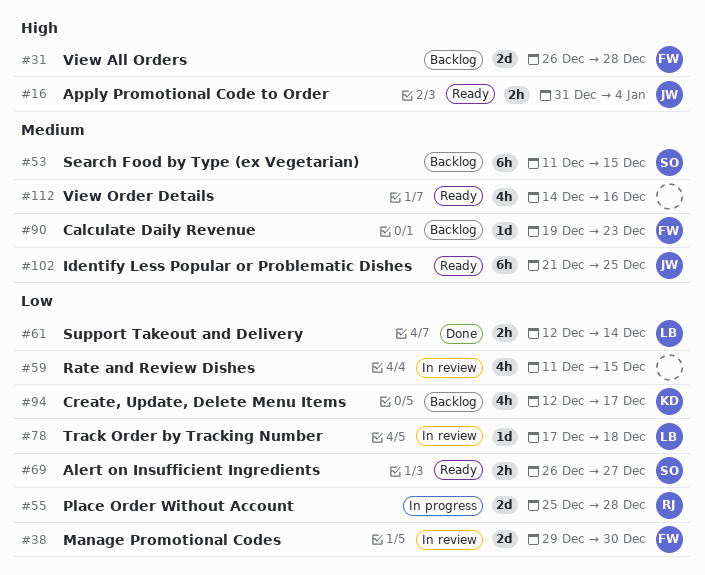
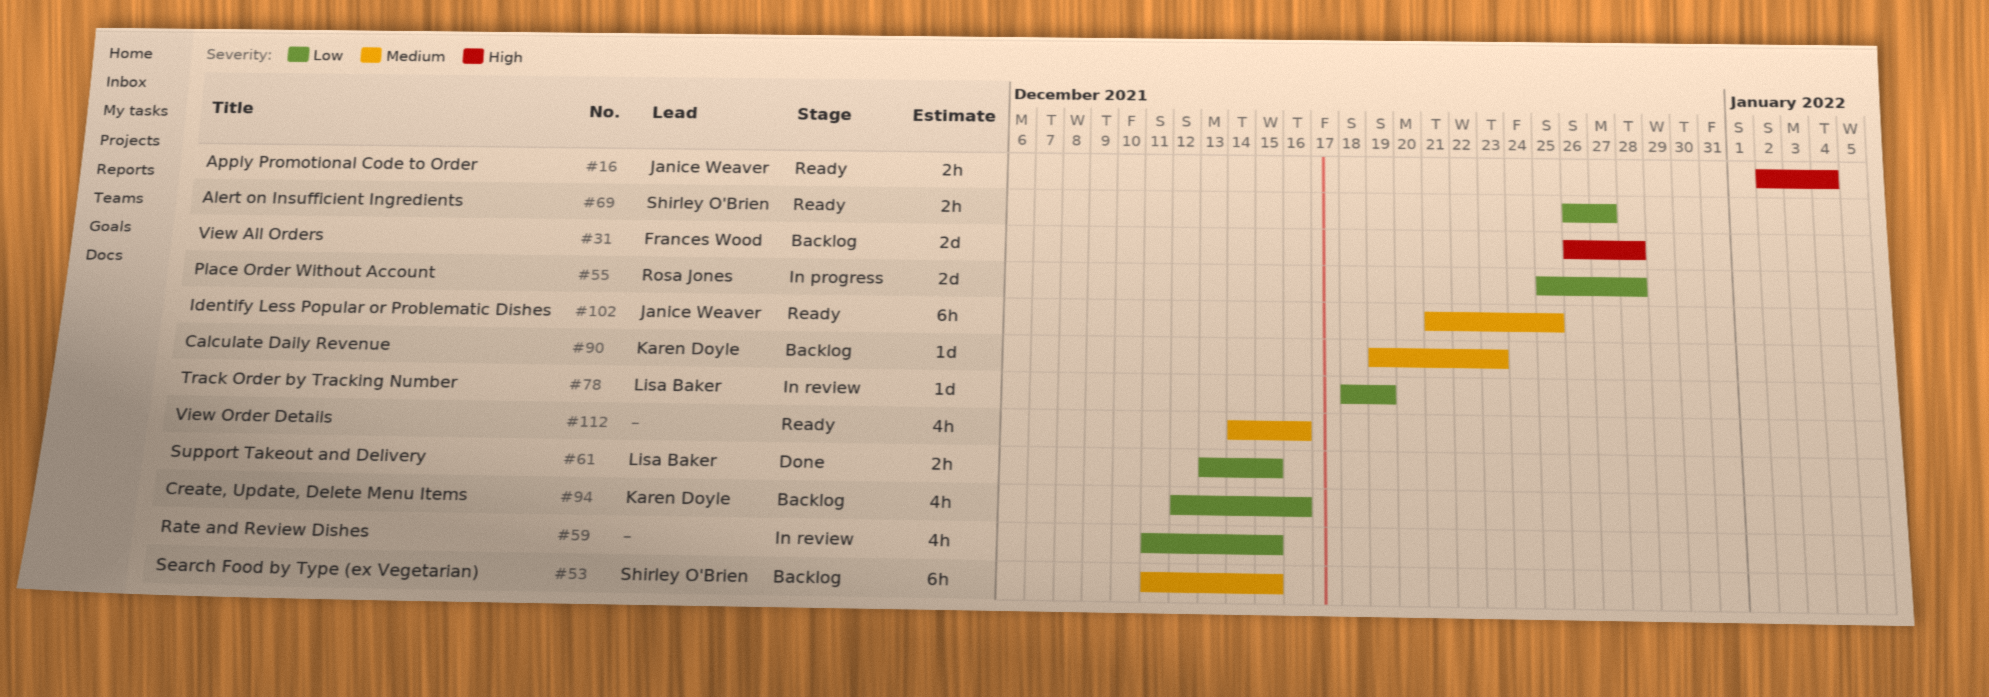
#16, start: Dec 31 -> Jan 2
#38: present -> none
#61, start: Dec 12 -> Dec 13
#61, due: Dec 14 -> Dec 15
#78, start: Dec 17 -> Dec 18
#78, due: Dec 18 -> Dec 19
#90, owner: Frances Wood -> Karen Doyle
#94, due: Dec 17 -> Dec 16

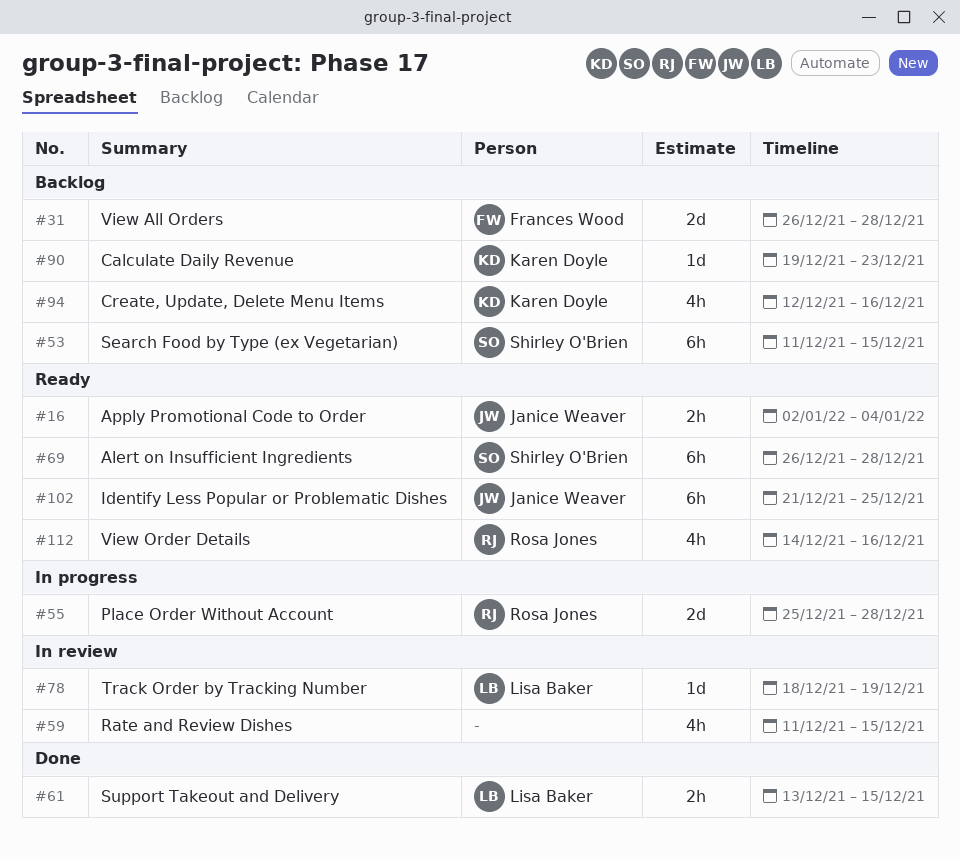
#69, estimate: 2h -> 6h
#69, due: Dec 27 -> Dec 28
#112, owner: none -> Rosa Jones

